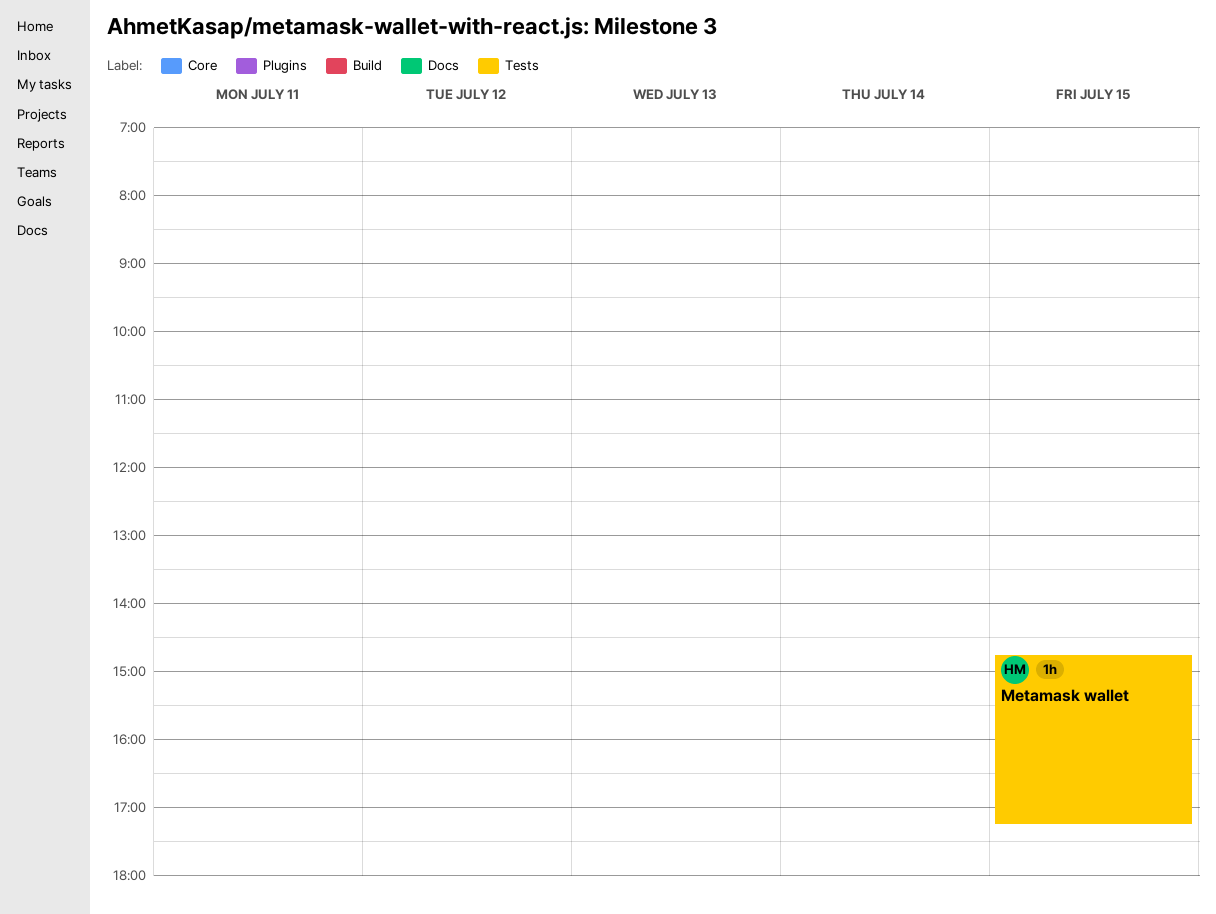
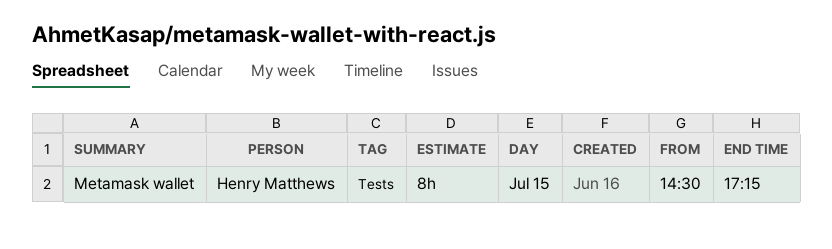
Metamask wallet, estimate: 1h -> 8h
Metamask wallet, begins: 14:45 -> 14:30

